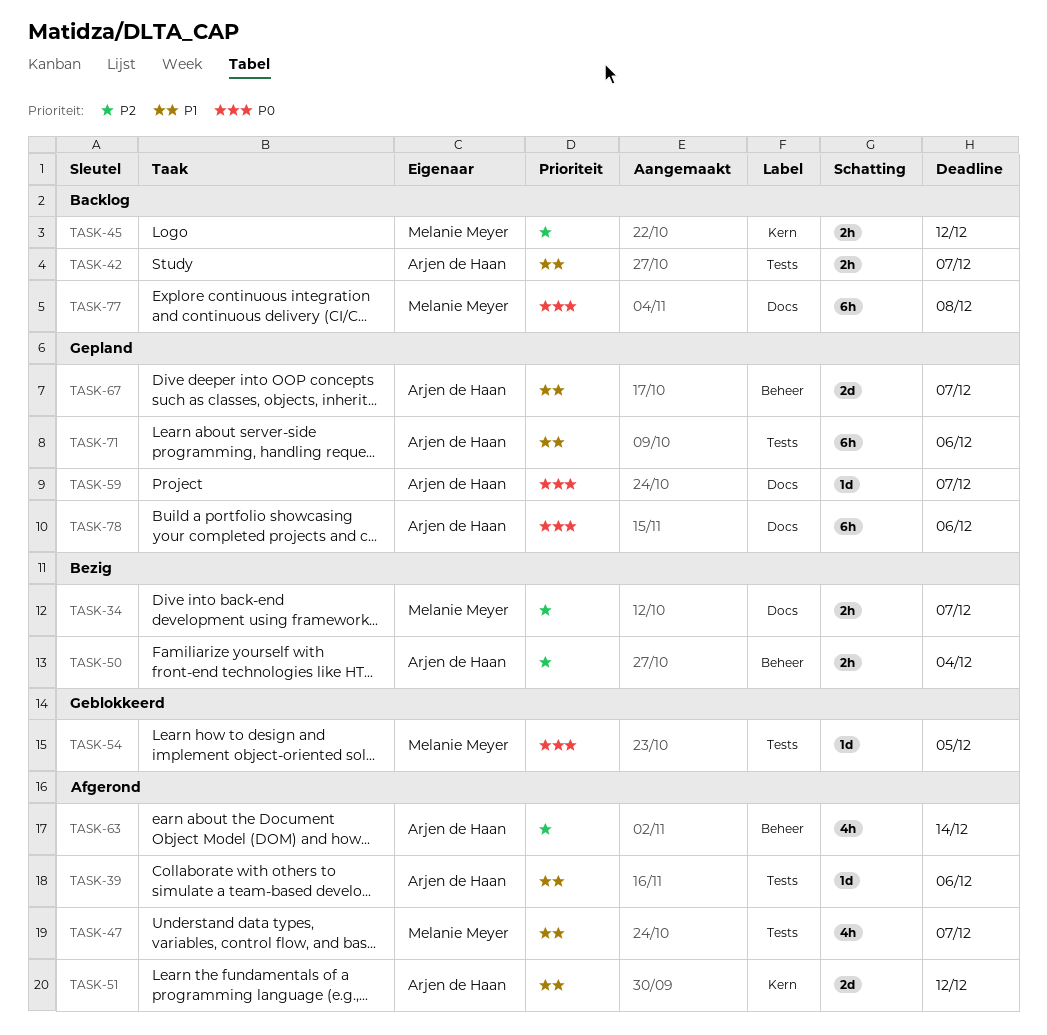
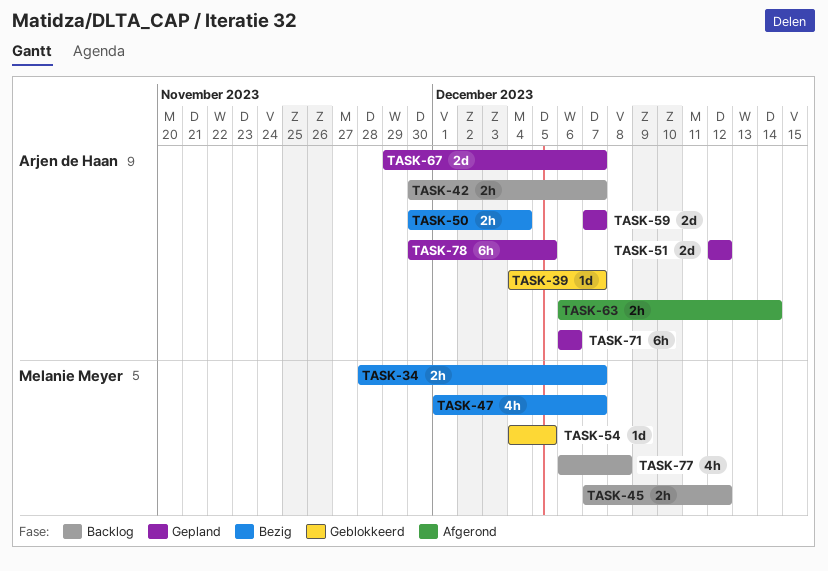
TASK-39, status: Afgerond -> Geblokkeerd
TASK-39, due: Dec 6 -> Dec 7
TASK-47, status: Afgerond -> Bezig
TASK-51, status: Afgerond -> Gepland
TASK-59, estimate: 1d -> 2d
TASK-63, estimate: 4h -> 2h
TASK-77, estimate: 6h -> 4h
TASK-78, due: Dec 6 -> Dec 5

